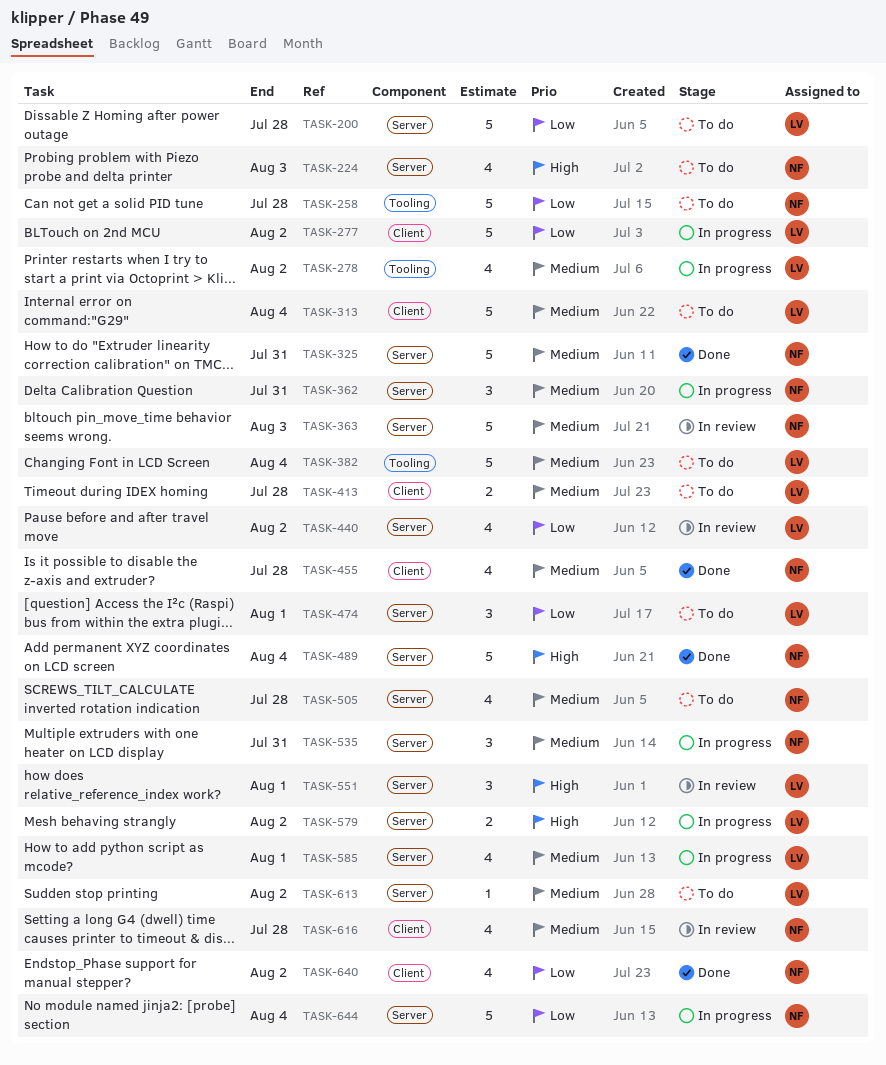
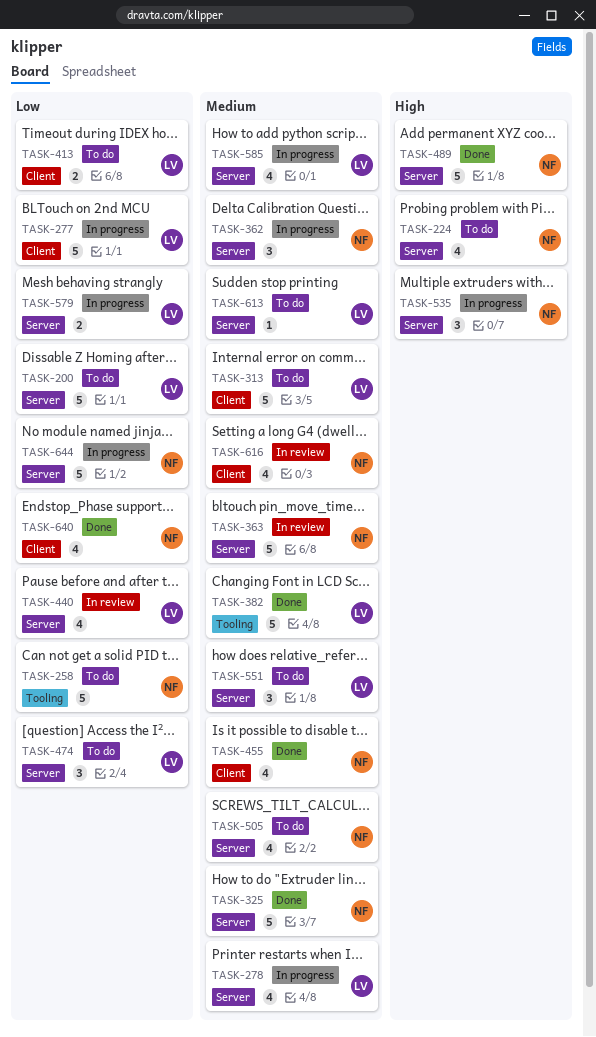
TASK-278, label: Tooling -> Server
TASK-382, status: To do -> Done
TASK-413, priority: Medium -> Low
TASK-535, priority: Medium -> High
TASK-551, status: In review -> To do
TASK-551, priority: High -> Medium
TASK-579, priority: High -> Low

